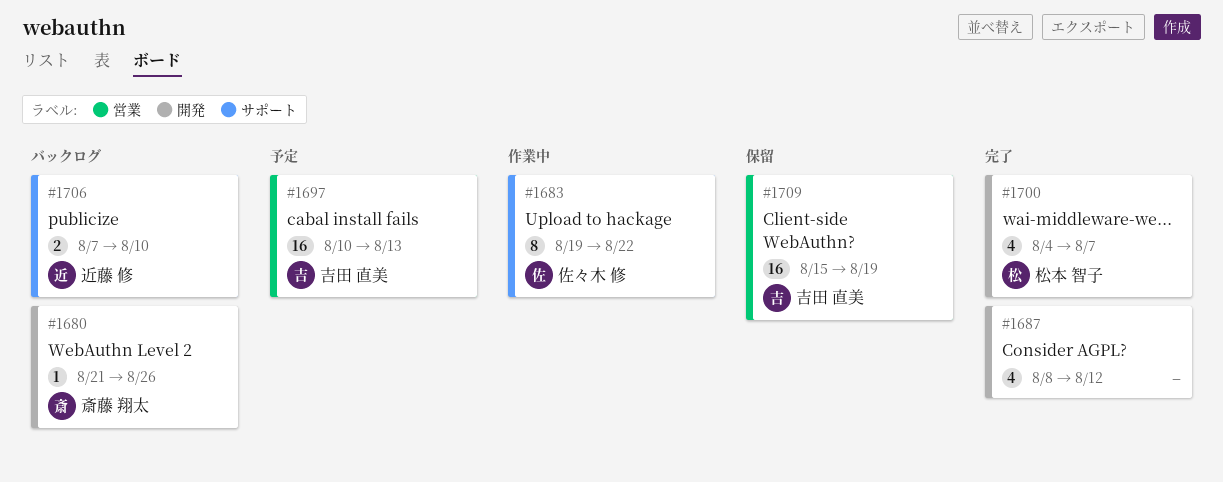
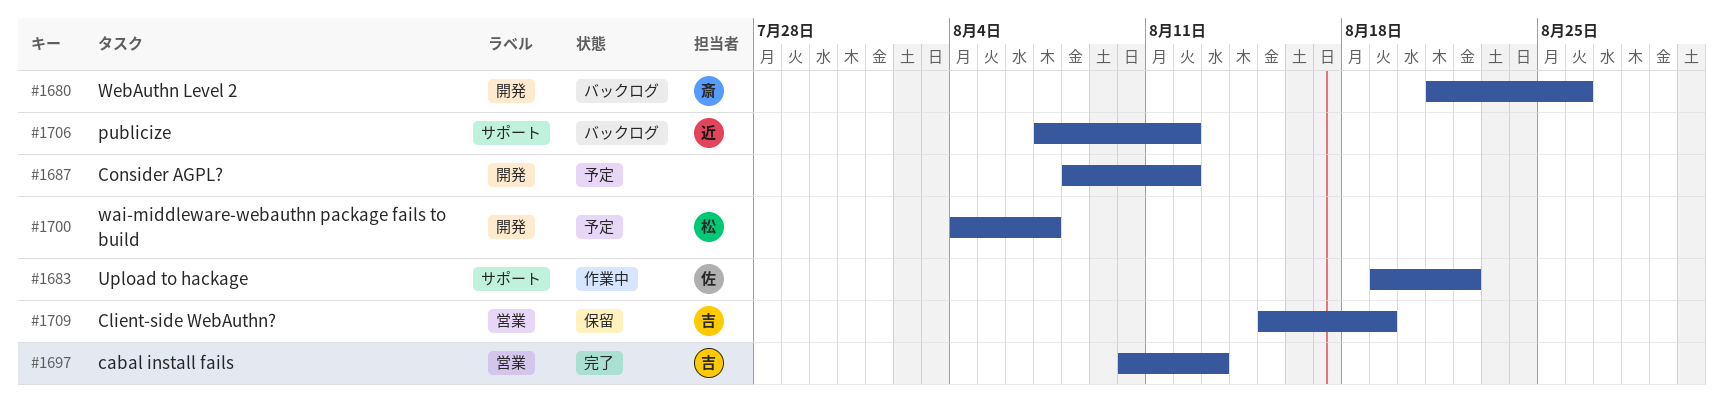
#1687, status: 完了 -> 予定
#1697, status: 予定 -> 完了
#1700, status: 完了 -> 予定
#1706, due: Aug 10 -> Aug 12

